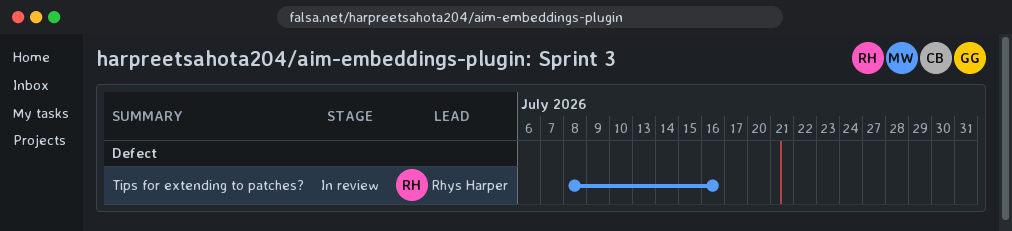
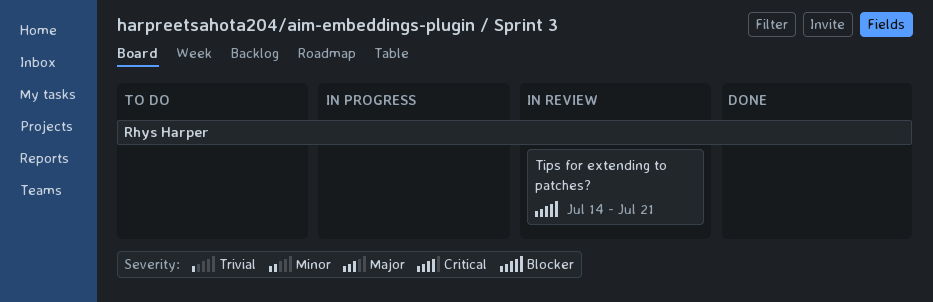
Tips for extending to patches?, start: Jul 8 -> Jul 14
Tips for extending to patches?, due: Jul 16 -> Jul 21

